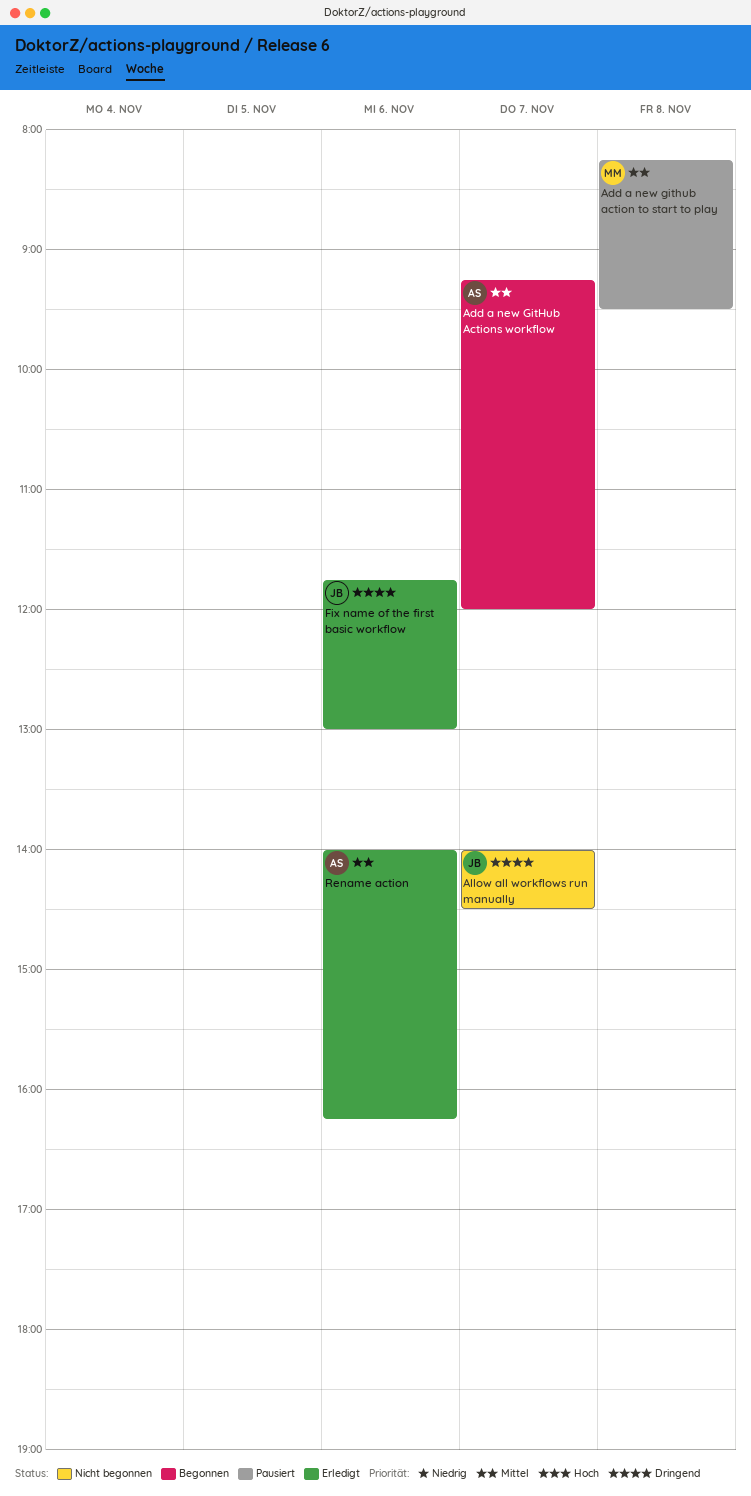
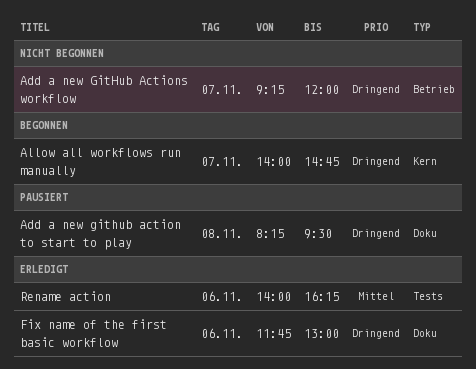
Add a new github action to start to play, priority: Mittel -> Dringend
Add a new GitHub Actions workflow, status: Begonnen -> Nicht begonnen
Add a new GitHub Actions workflow, priority: Mittel -> Dringend
Allow all workflows run manually, status: Nicht begonnen -> Begonnen
Allow all workflows run manually, ends: 14:30 -> 14:45

